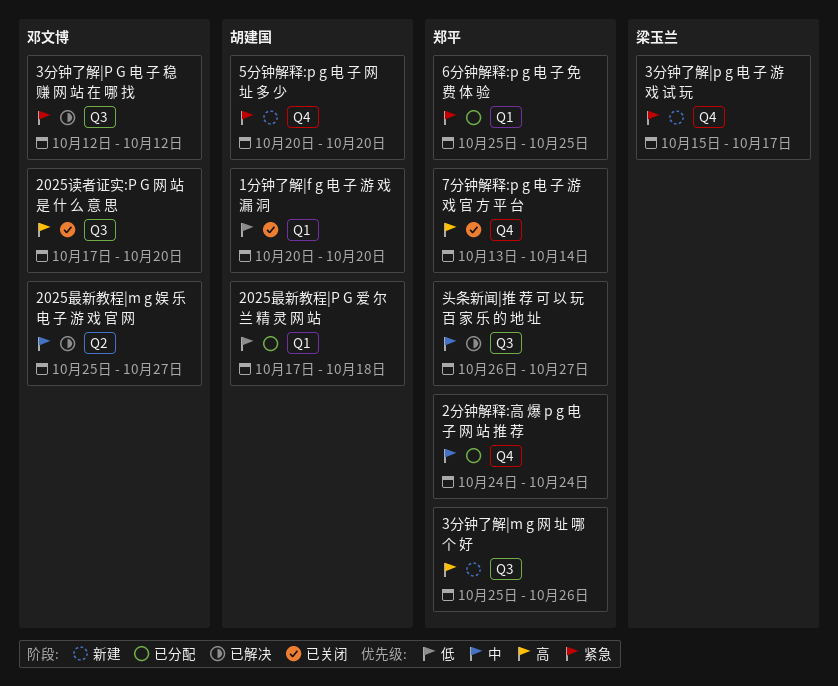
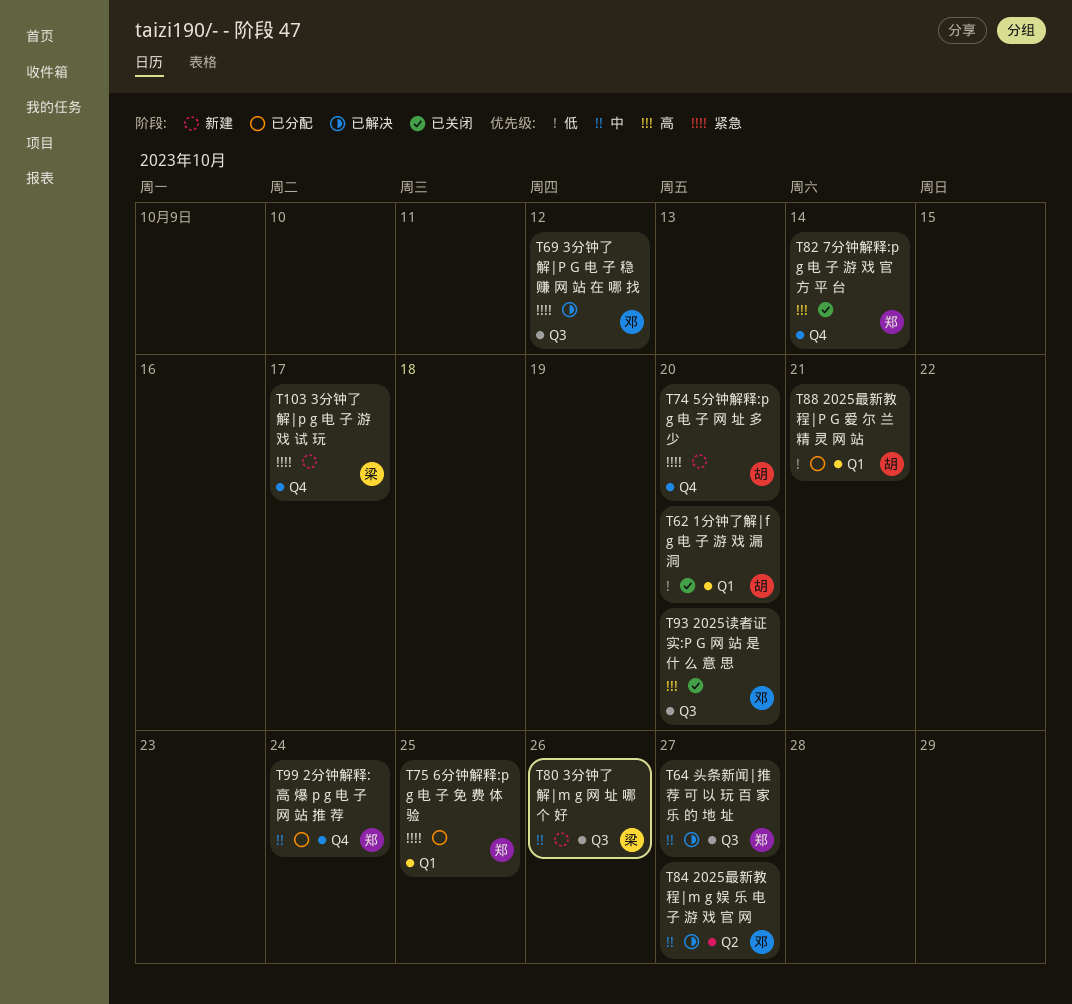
2025最新教程|P G 爱 尔 兰 精 灵 网 站, due: Oct 18 -> Oct 21
3分钟了解|m g 网 址 哪 个 好, owner: 郑平 -> 梁玉兰
3分钟了解|m g 网 址 哪 个 好, priority: 高 -> 中

